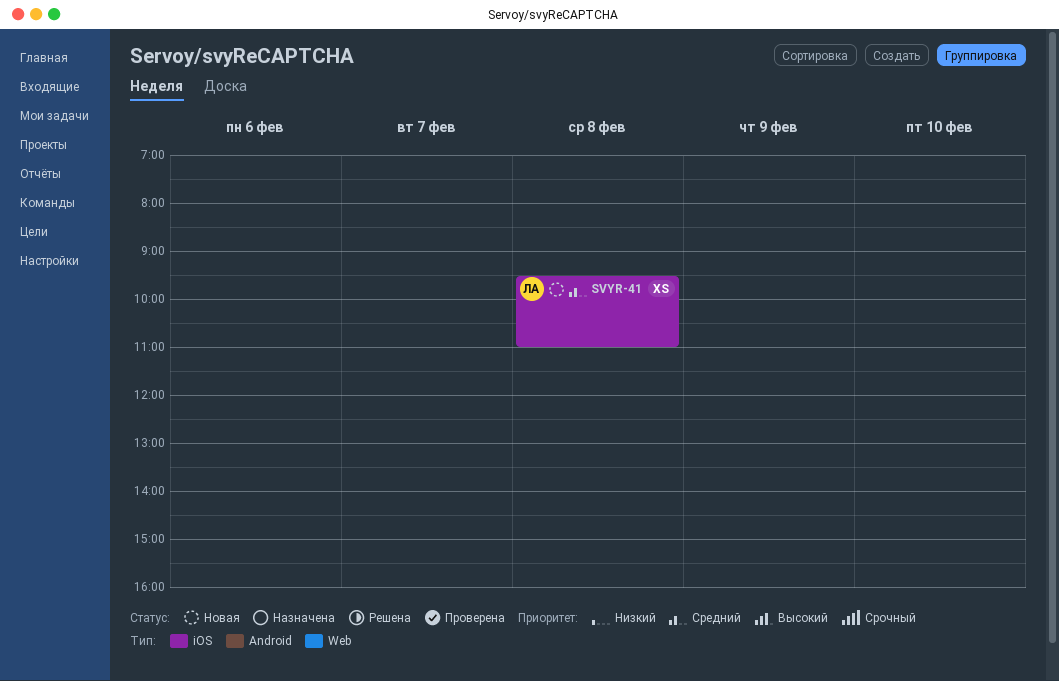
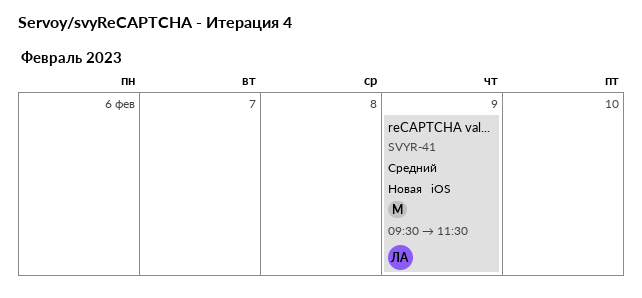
SVYR-41, estimate: XS -> M
SVYR-41, day: Feb 8 -> Feb 9
SVYR-41, ends: 11:00 -> 11:30

